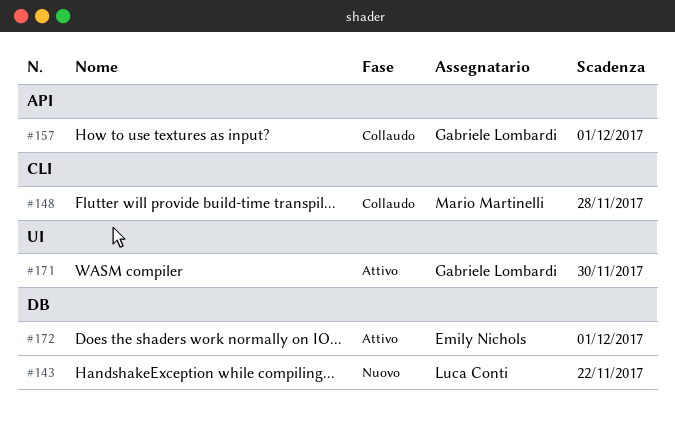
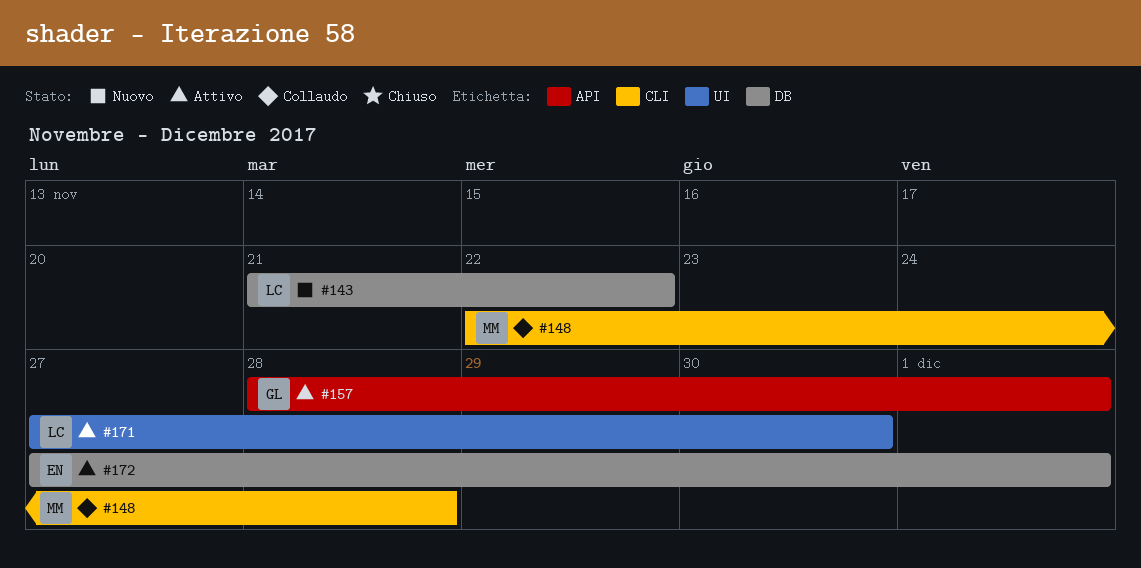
#157, status: Collaudo -> Attivo
#171, owner: Gabriele Lombardi -> Luca Conti

